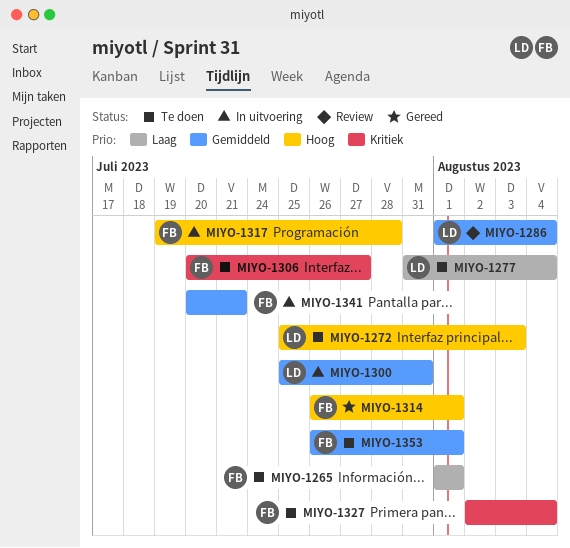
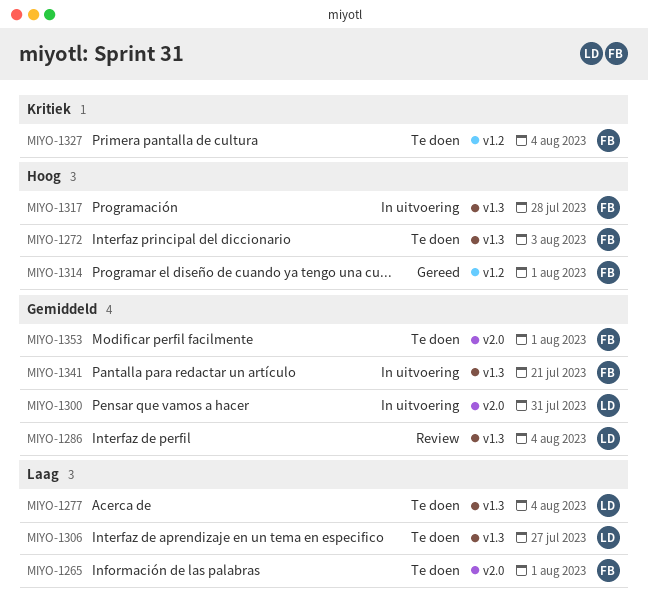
MIYO-1272, owner: LD -> FB
MIYO-1306, owner: FB -> LD
MIYO-1306, priority: Kritiek -> Laag

